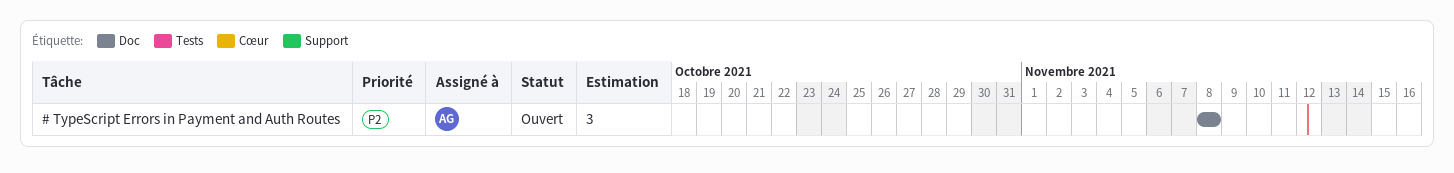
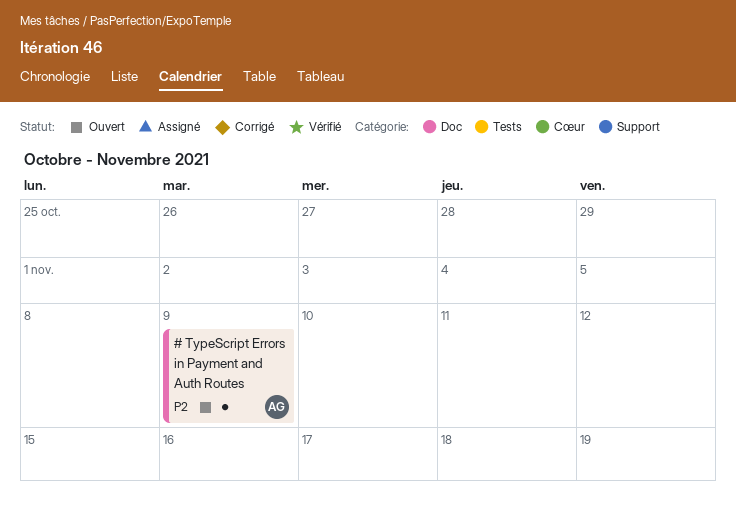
# TypeScript Errors in Payment and Auth Routes, estimate: 3 -> 1
# TypeScript Errors in Payment and Auth Routes, due: Nov 8 -> Nov 9

